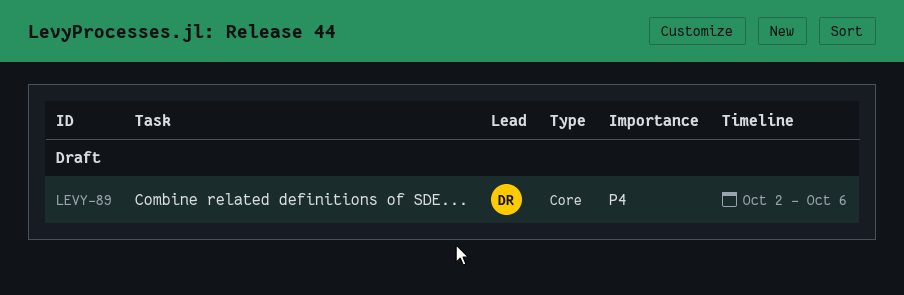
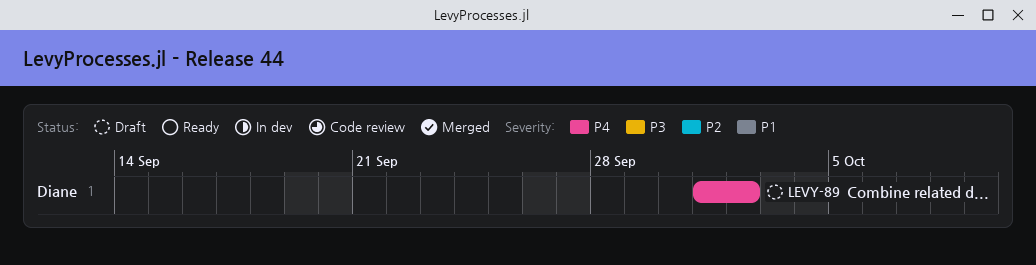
LEVY-89, start: Oct 2 -> Oct 1
LEVY-89, due: Oct 6 -> Oct 2

